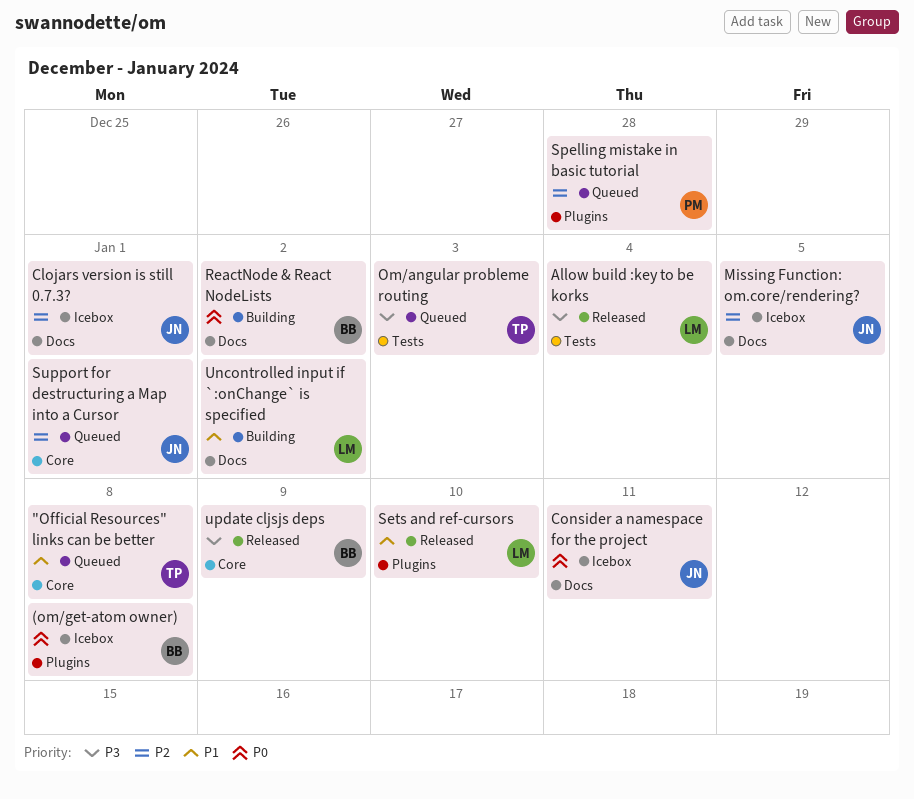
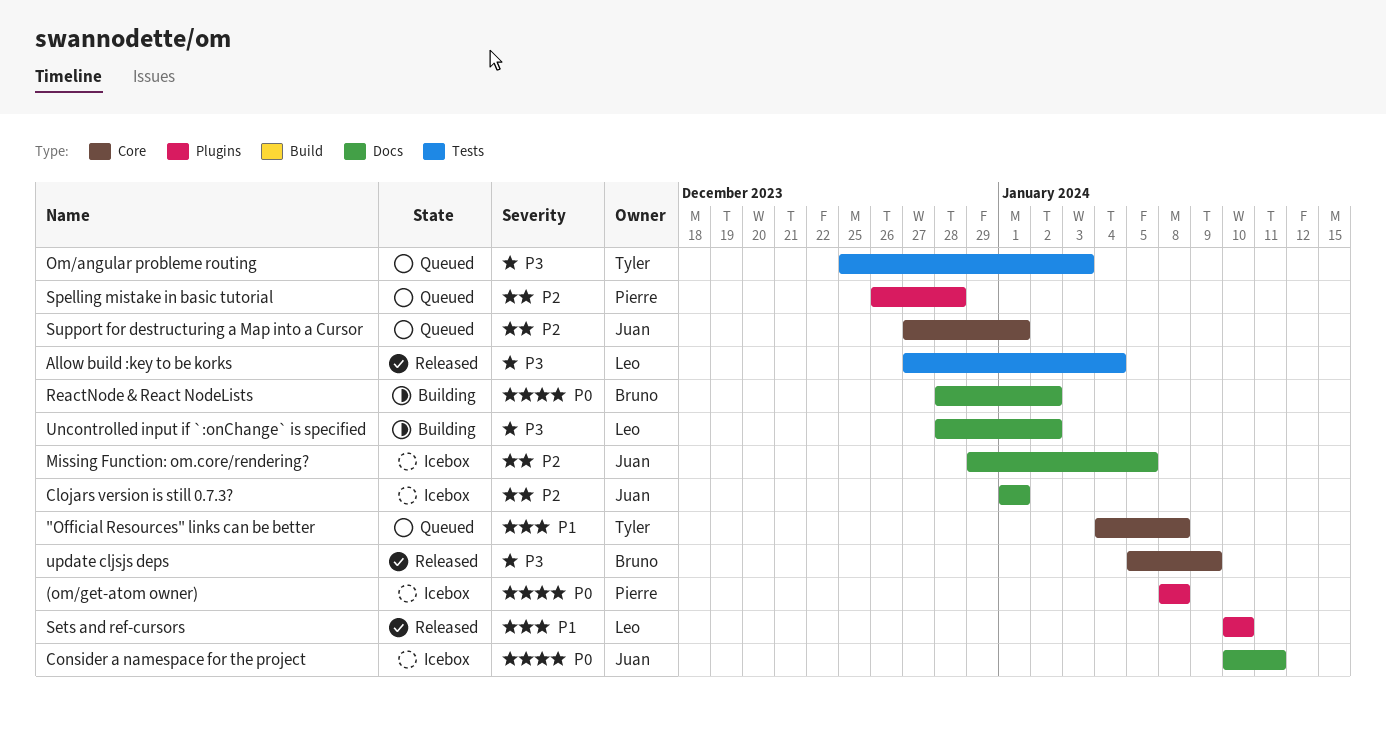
(om/get-atom owner), owner: Bruno -> Pierre
Uncontrolled input if `:onChange` is specified, priority: P1 -> P3

